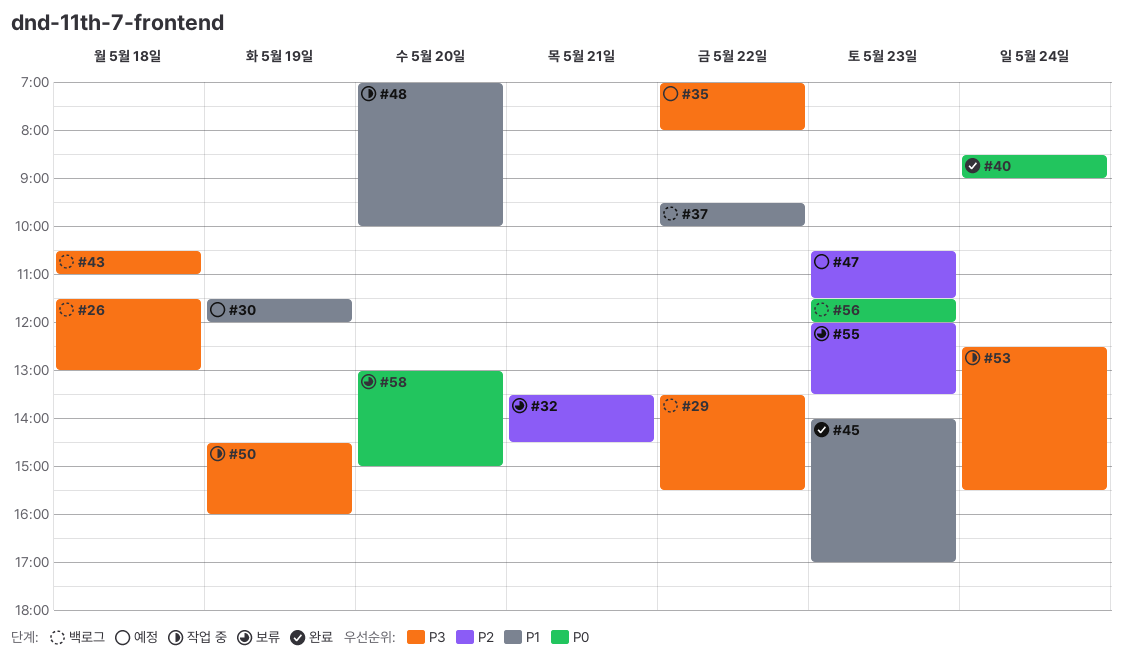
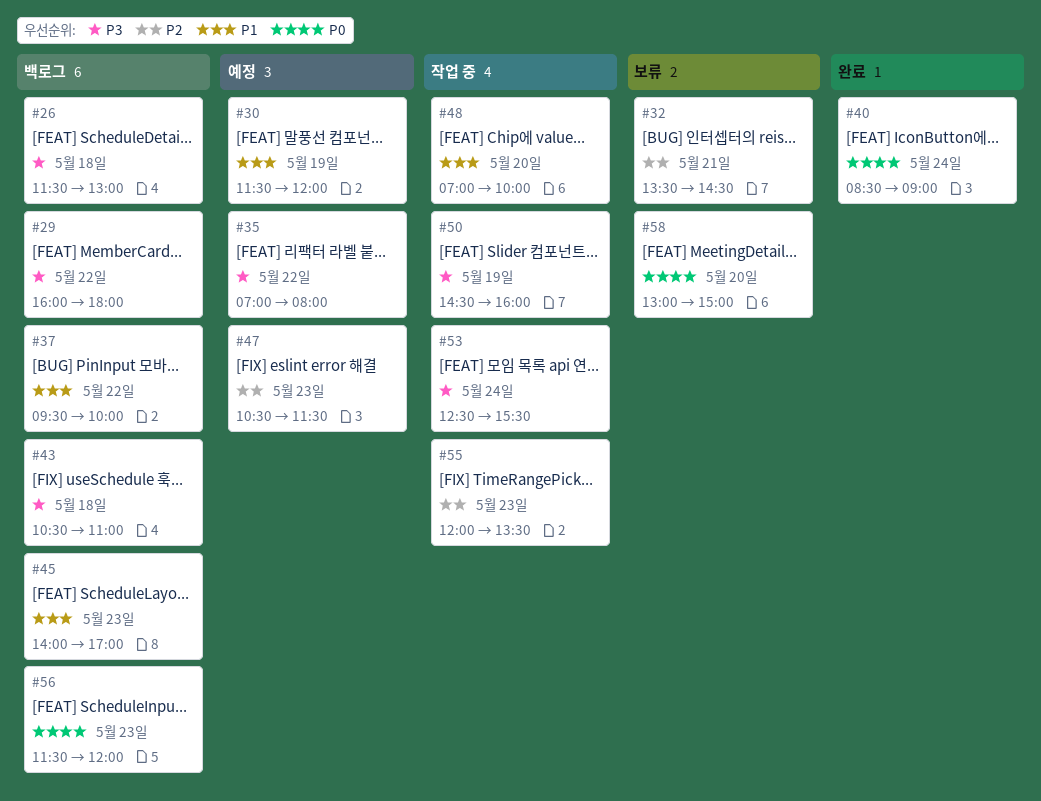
#29, begins: 13:30 -> 16:00
#29, ends: 15:30 -> 18:00
#45, status: 완료 -> 백로그
#55, status: 보류 -> 작업 중

